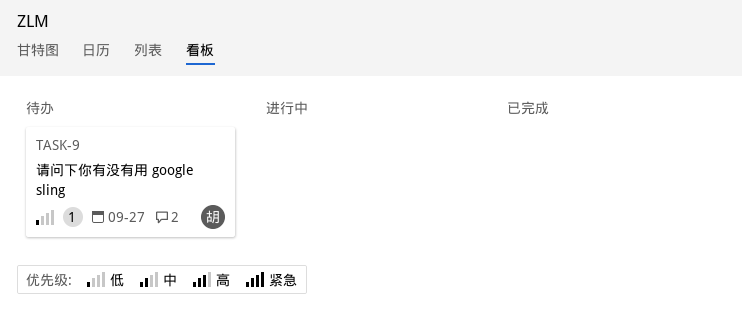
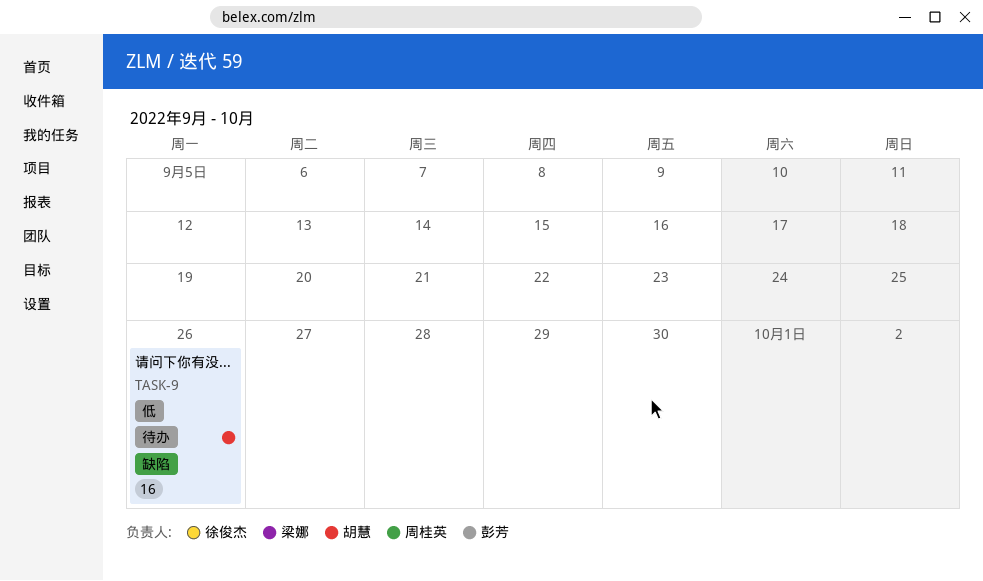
TASK-9, estimate: 1 -> 16
TASK-9, due: Sep 27 -> Sep 26

